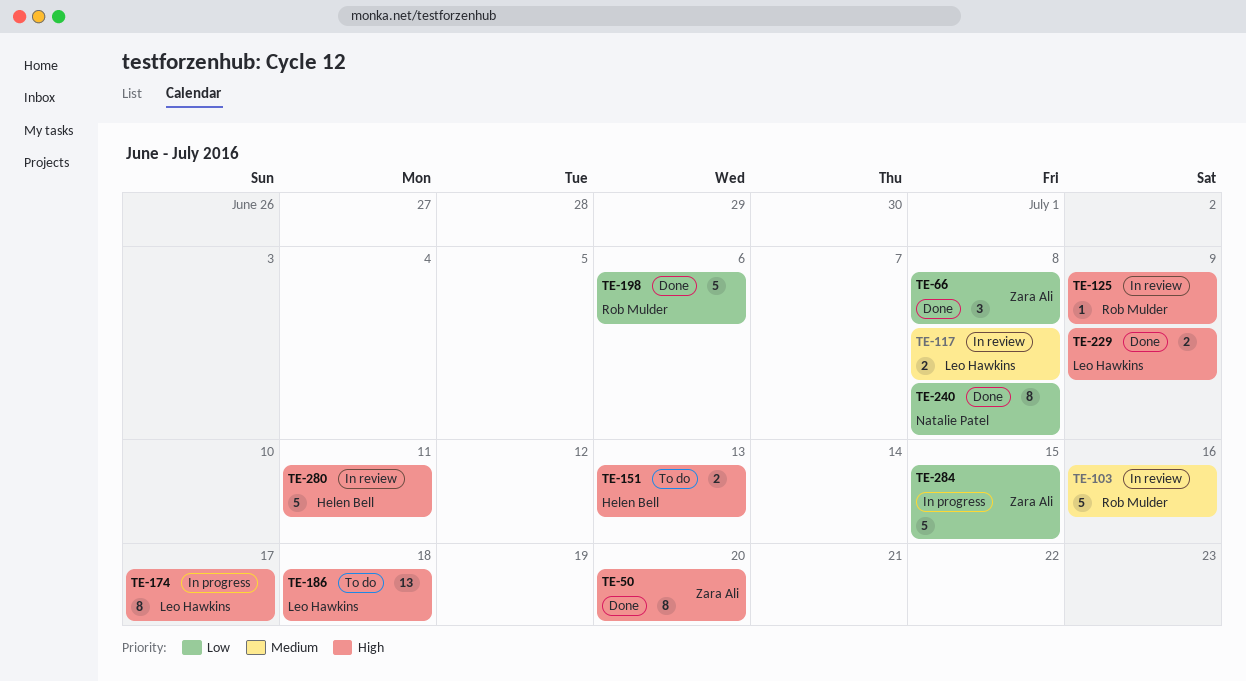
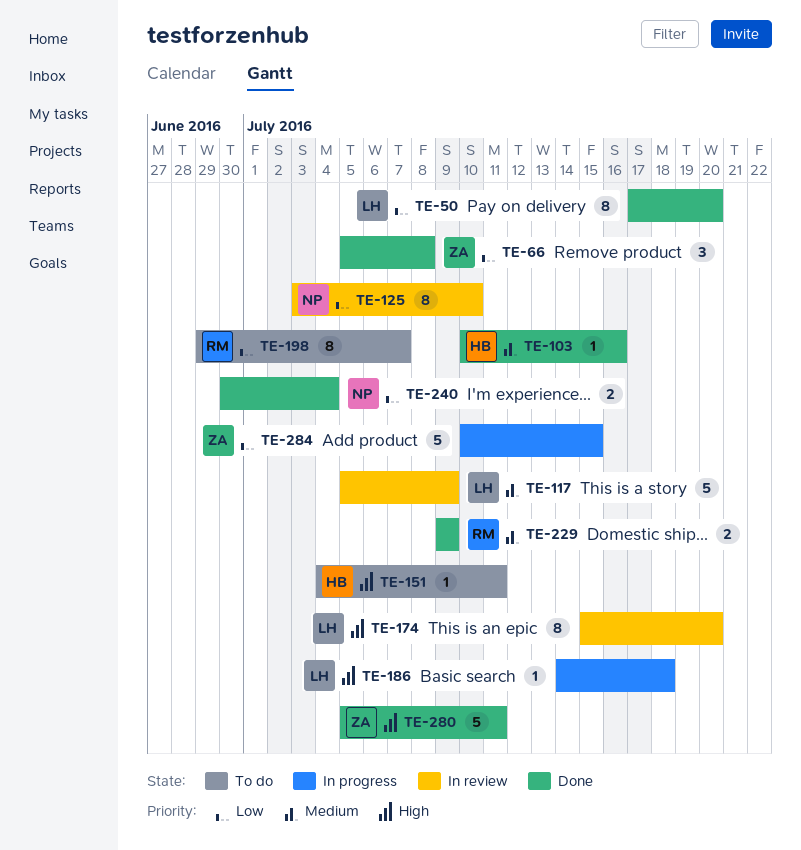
TE-50, owner: Zara Ali -> Leo Hawkins
TE-50, priority: High -> Low
TE-103, status: In review -> Done
TE-103, owner: Rob Mulder -> Helen Bell
TE-103, estimate: 5 -> 1
TE-117, estimate: 2 -> 5
TE-117, due: Jul 8 -> Jul 9
TE-125, owner: Rob Mulder -> Natalie Patel
TE-125, priority: High -> Low
TE-125, estimate: 1 -> 8
TE-125, due: Jul 9 -> Jul 10
TE-151, estimate: 2 -> 1
TE-151, due: Jul 13 -> Jul 11
TE-174, status: In progress -> In review
TE-174, due: Jul 17 -> Jul 20
TE-186, status: To do -> In progress
TE-186, estimate: 13 -> 1
TE-198, status: Done -> To do
TE-198, estimate: 5 -> 8
TE-198, due: Jul 6 -> Jul 7
TE-229, owner: Leo Hawkins -> Rob Mulder
TE-229, priority: High -> Medium
TE-240, estimate: 8 -> 2
TE-240, due: Jul 8 -> Jul 4
TE-280, status: In review -> Done
TE-280, owner: Helen Bell -> Zara Ali

